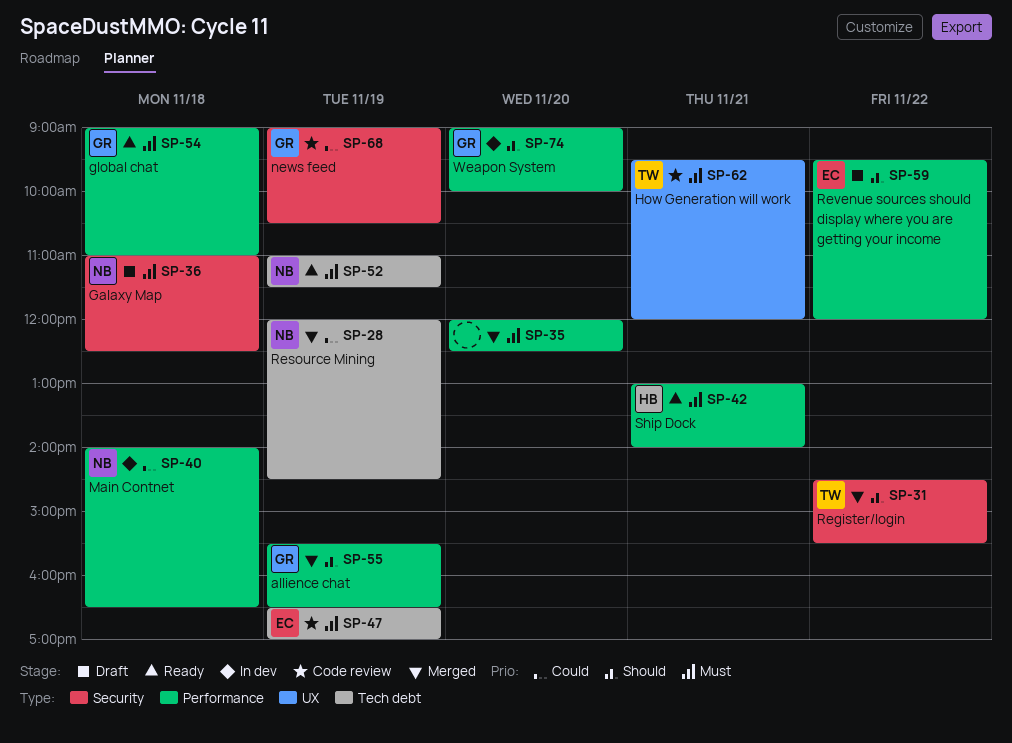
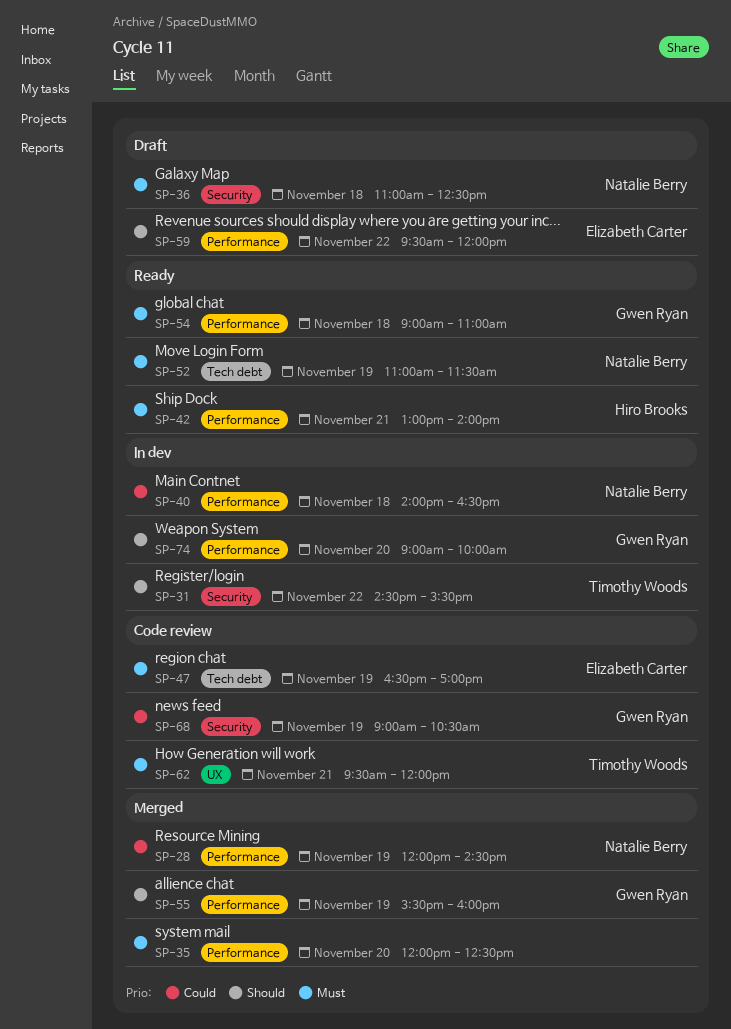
SP-28, label: Tech debt -> Performance
SP-31, status: Merged -> In dev
SP-55, ends: 16:30 -> 16:00

